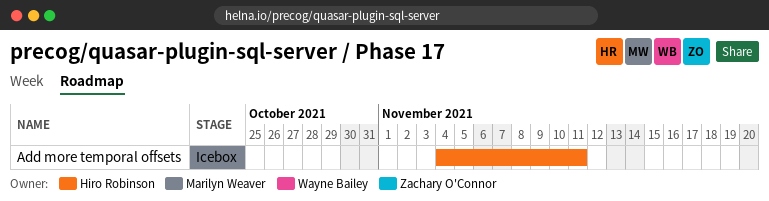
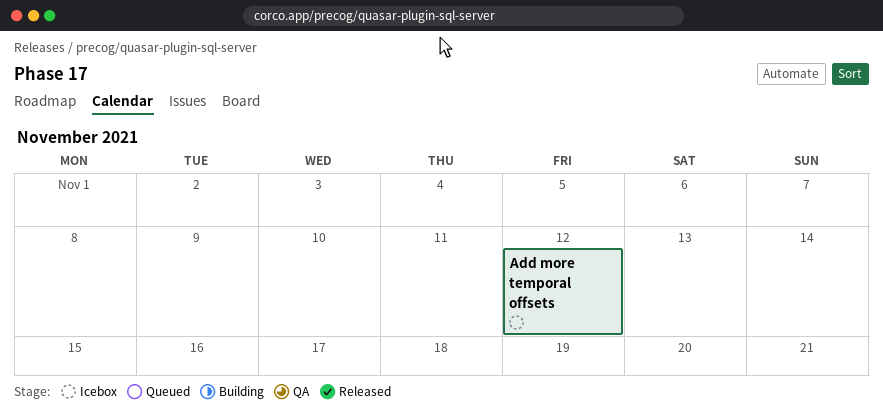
Add more temporal offsets, due: Nov 11 -> Nov 12

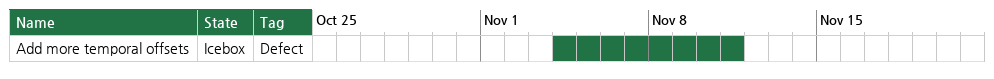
Add more temporal offsets, due: Nov 12 -> Nov 11

